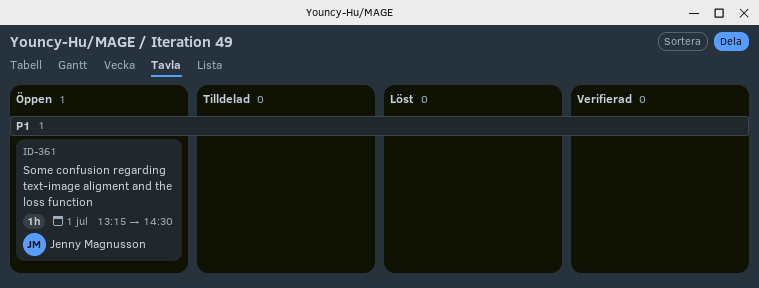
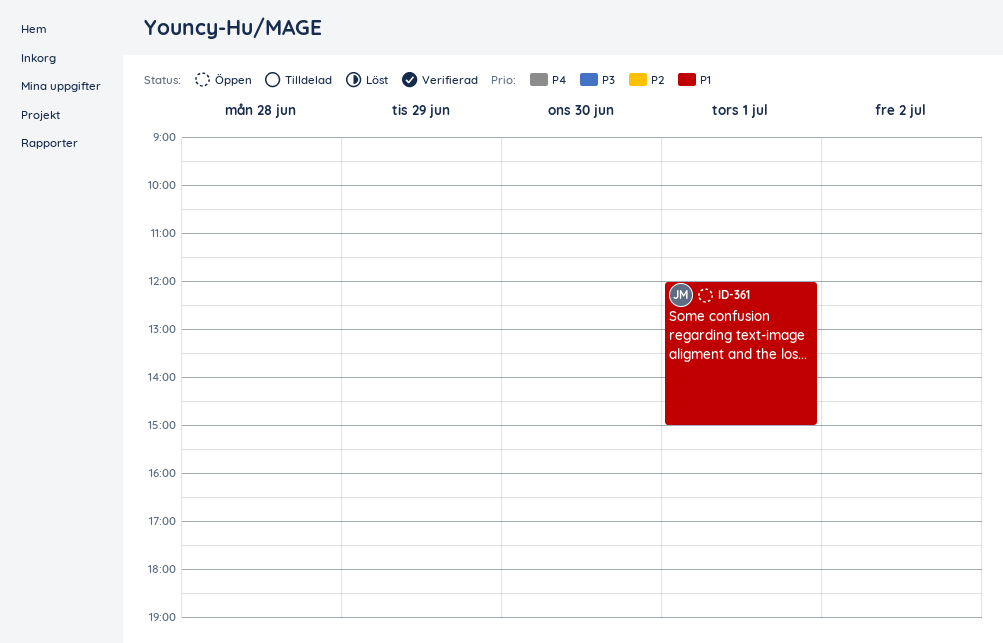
ID-361, begins: 13:15 -> 12:00
ID-361, ends: 14:30 -> 15:00

